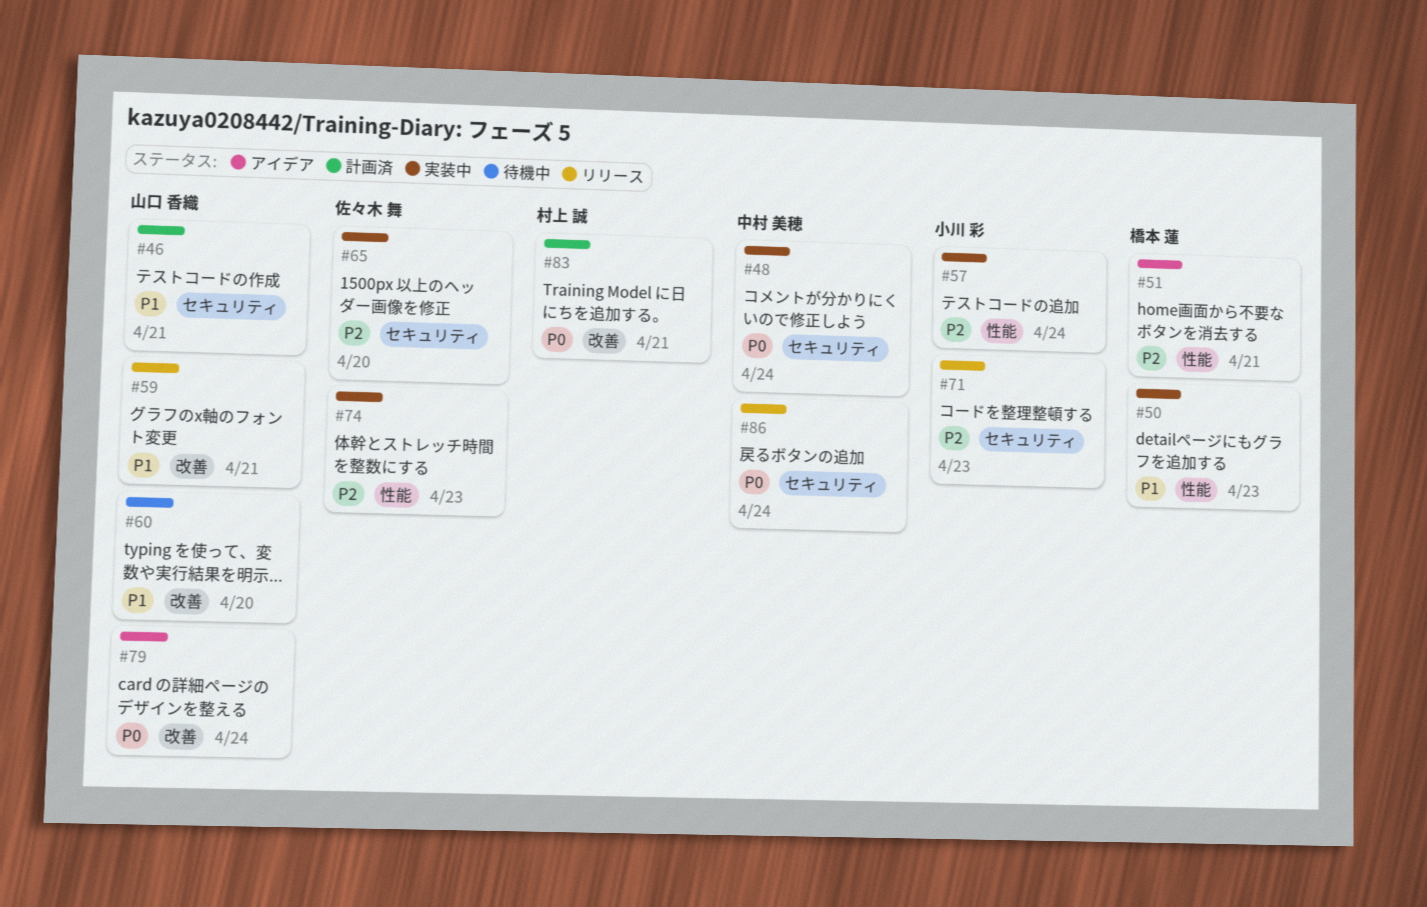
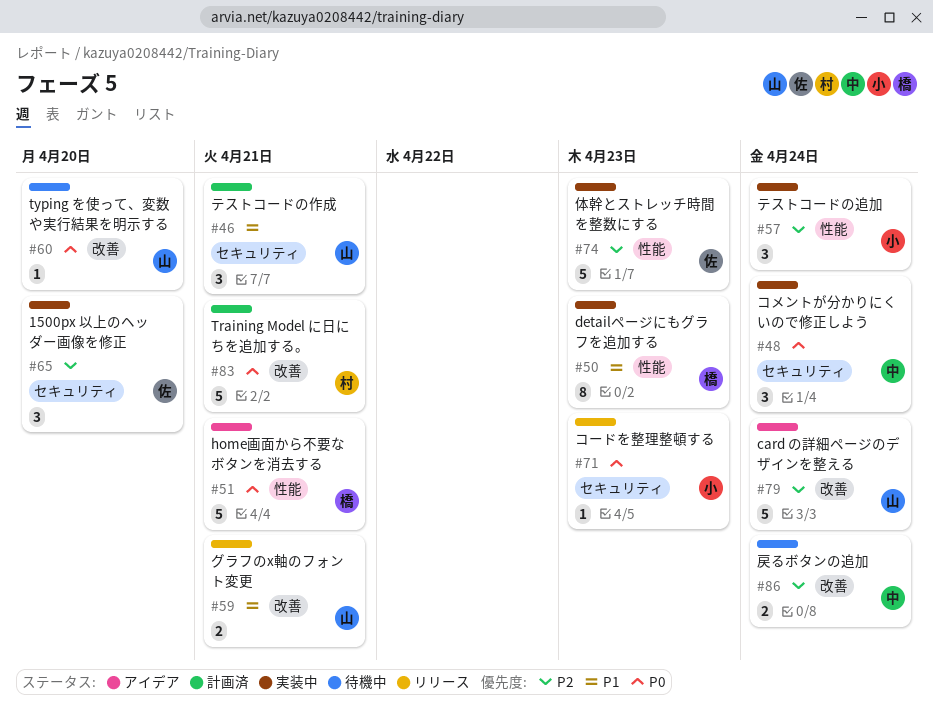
#51, priority: P2 -> P0
#60, priority: P1 -> P0
#71, priority: P2 -> P0
#79, priority: P0 -> P2
#86, status: リリース -> 待機中
#86, priority: P0 -> P2
#86, label: セキュリティ -> 改善

